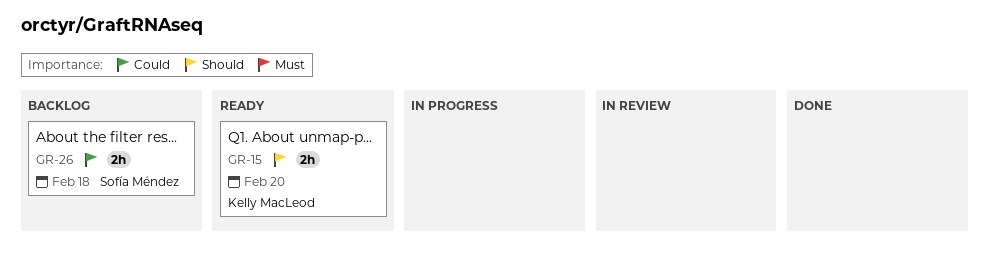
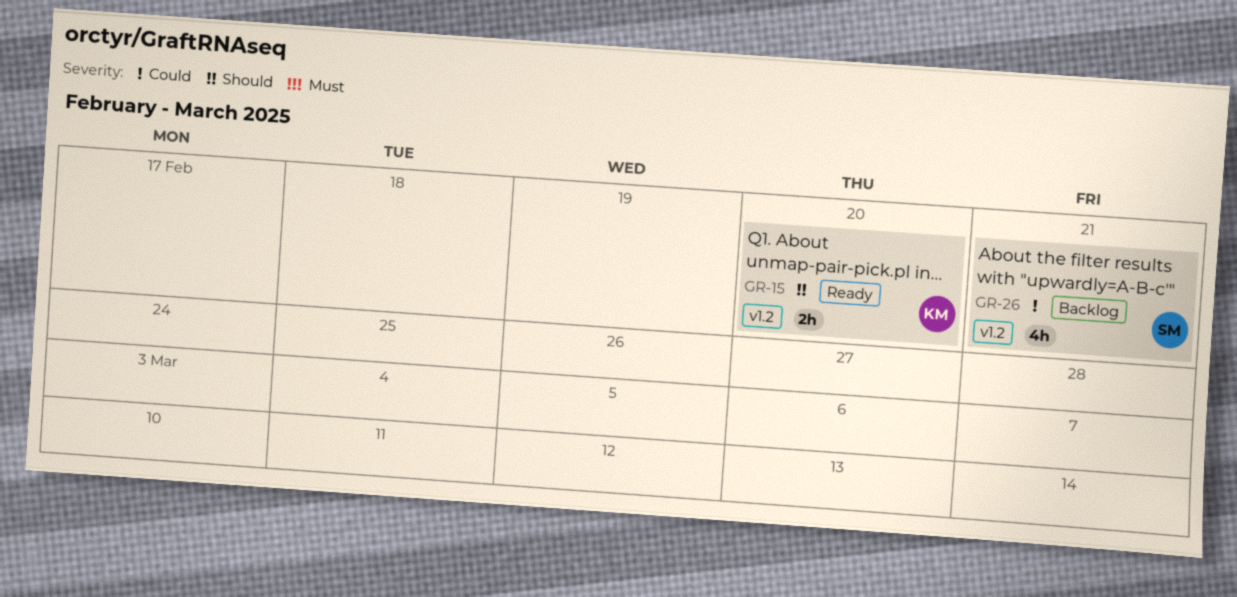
GR-26, estimate: 2h -> 4h
GR-26, due: Feb 18 -> Feb 21

